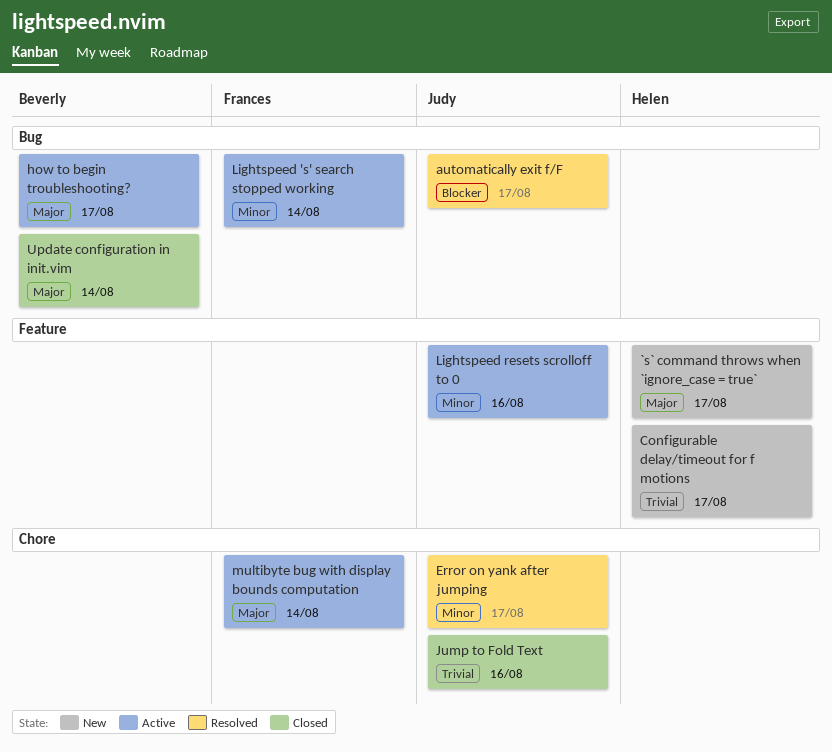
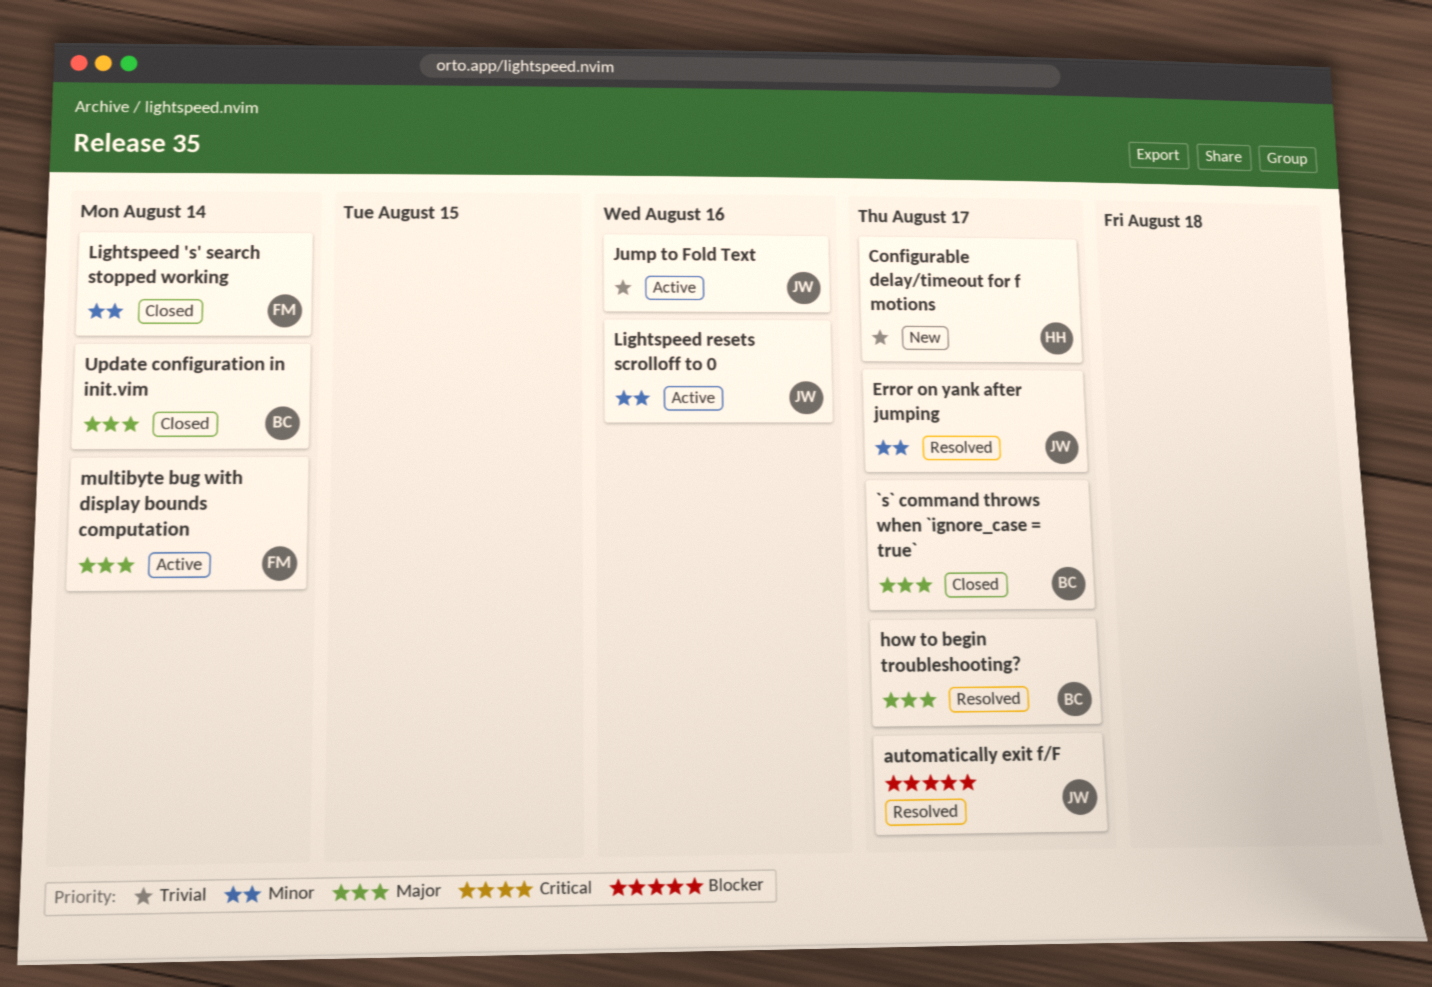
`s` command throws when `ignore_case = true`, status: New -> Closed
`s` command throws when `ignore_case = true`, owner: Helen -> Beverly
how to begin troubleshooting?, status: Active -> Resolved
Jump to Fold Text, status: Closed -> Active
Lightspeed 's' search stopped working, status: Active -> Closed

